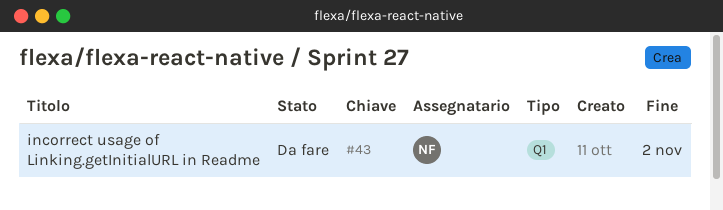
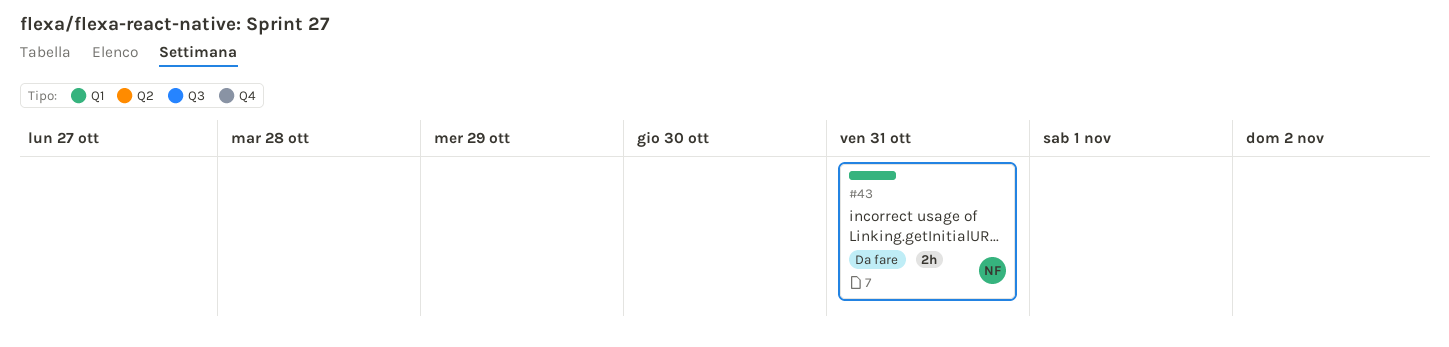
#43, due: Nov 2 -> Oct 31

